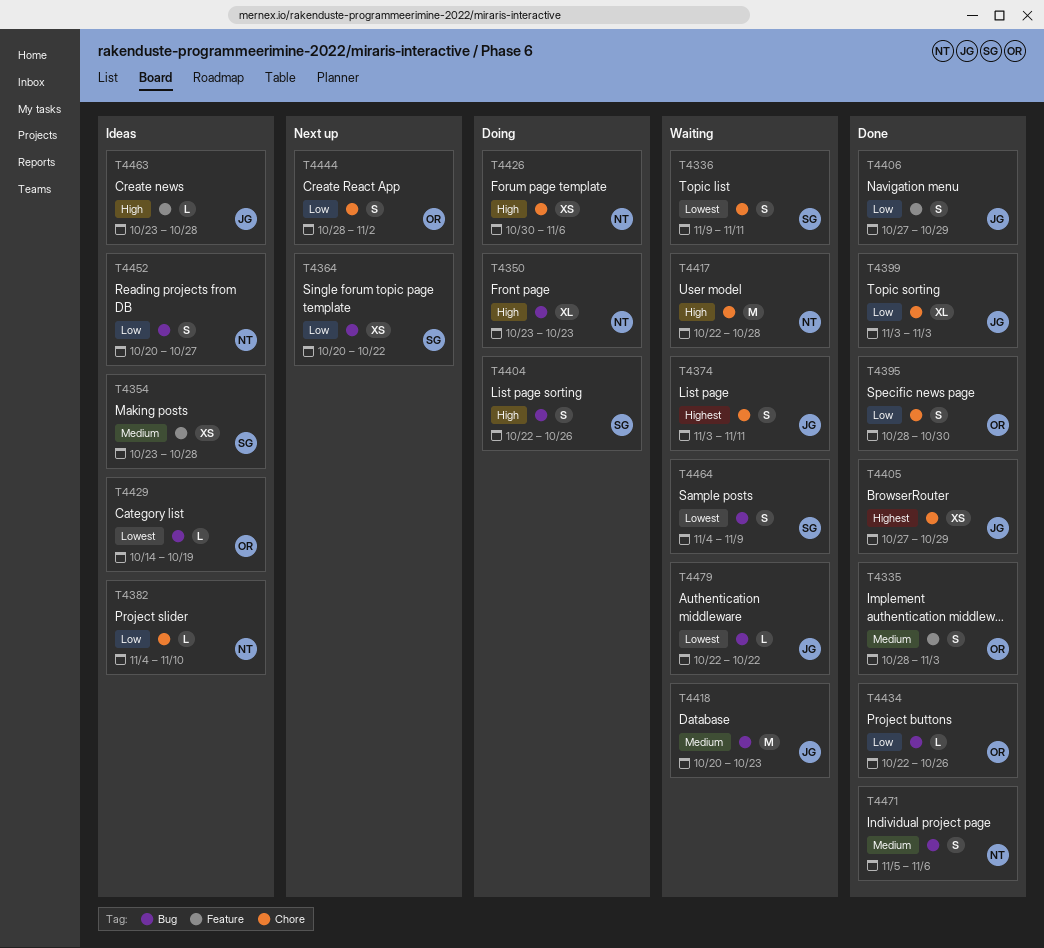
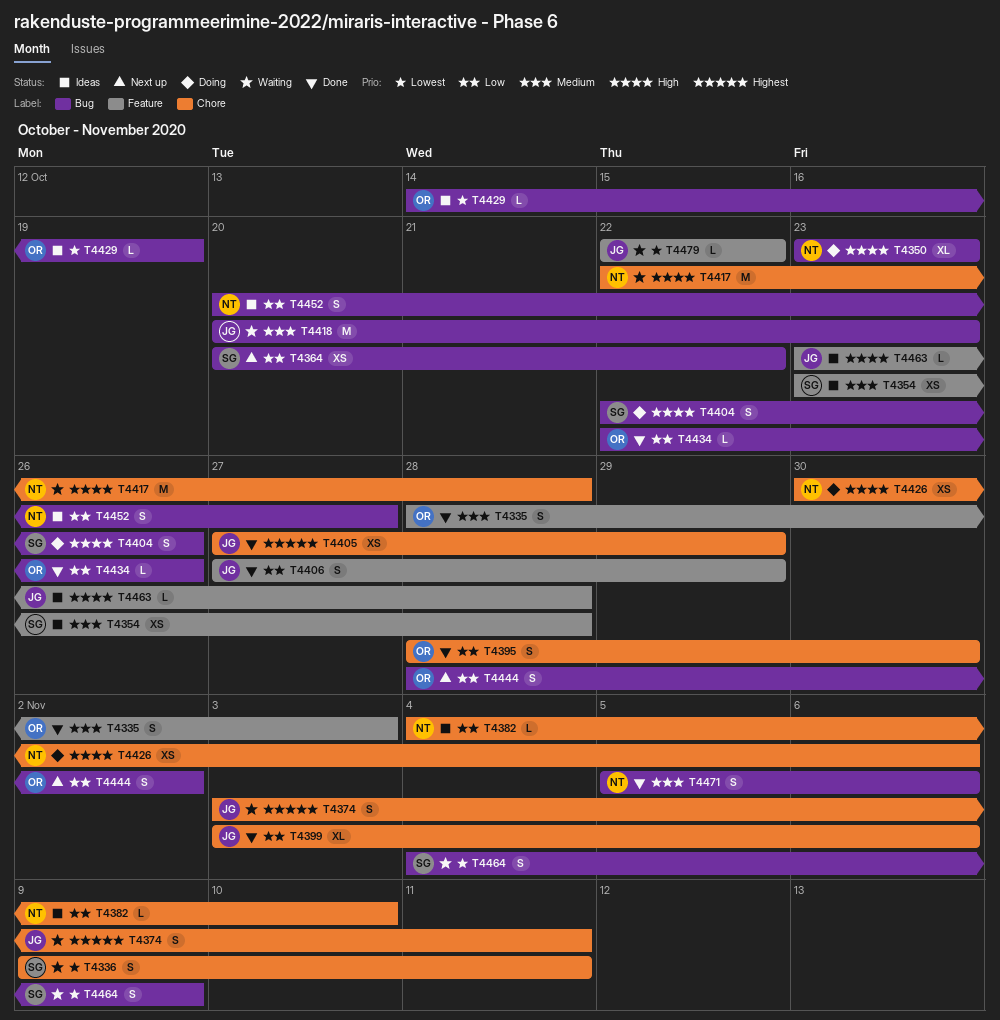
T4399, due: Nov 3 -> Nov 6
T4444, label: Chore -> Bug
T4479, label: Bug -> Feature

